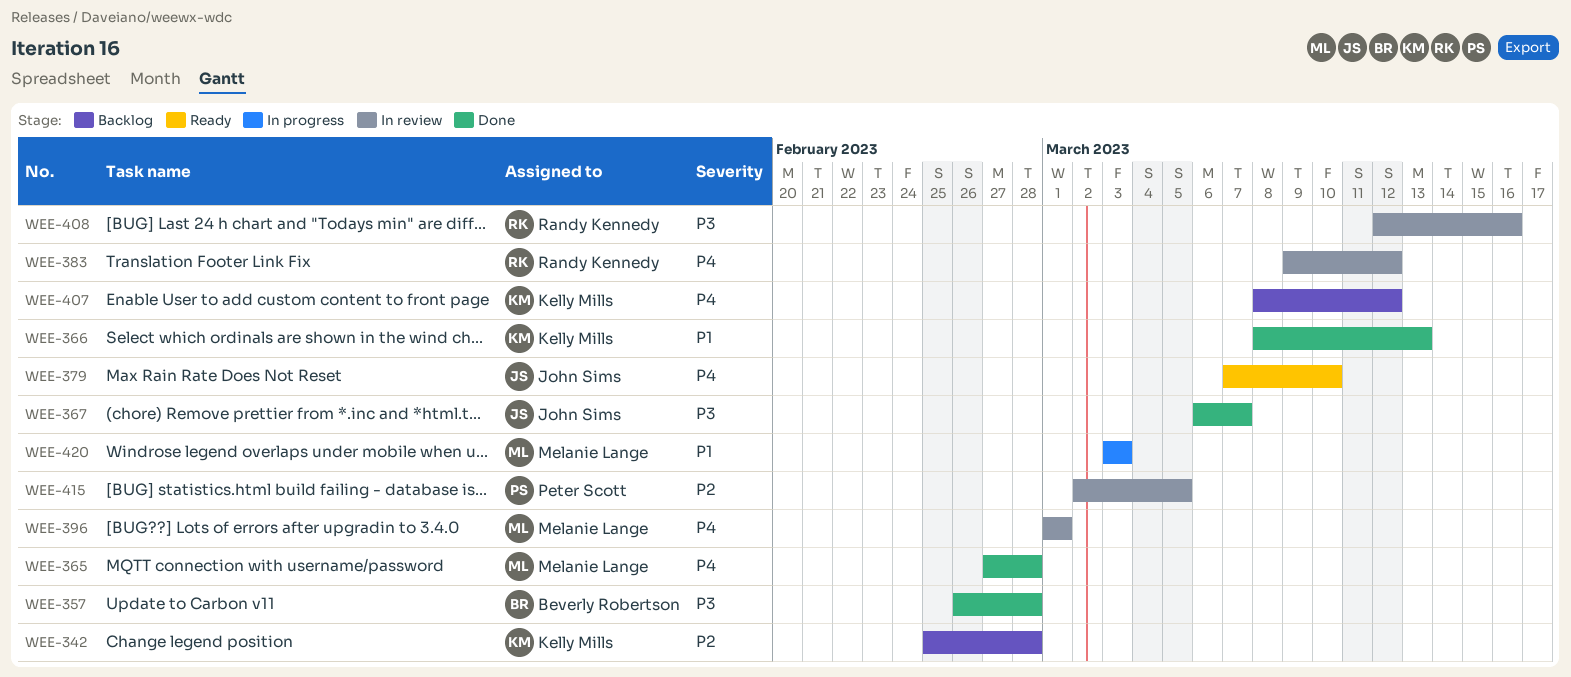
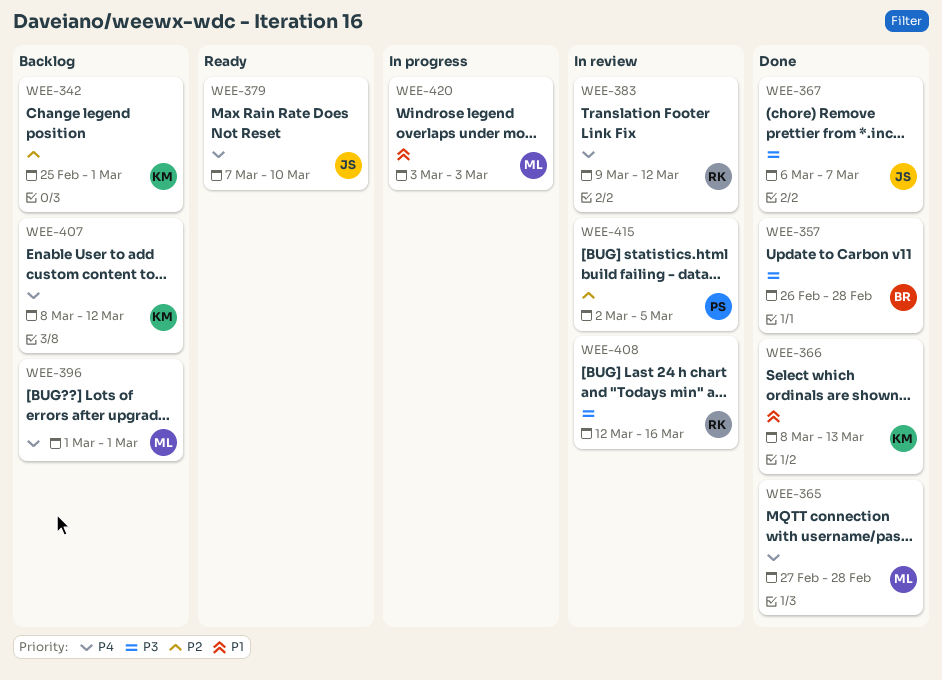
WEE-342, due: Feb 28 -> Mar 1
WEE-396, status: In review -> Backlog

